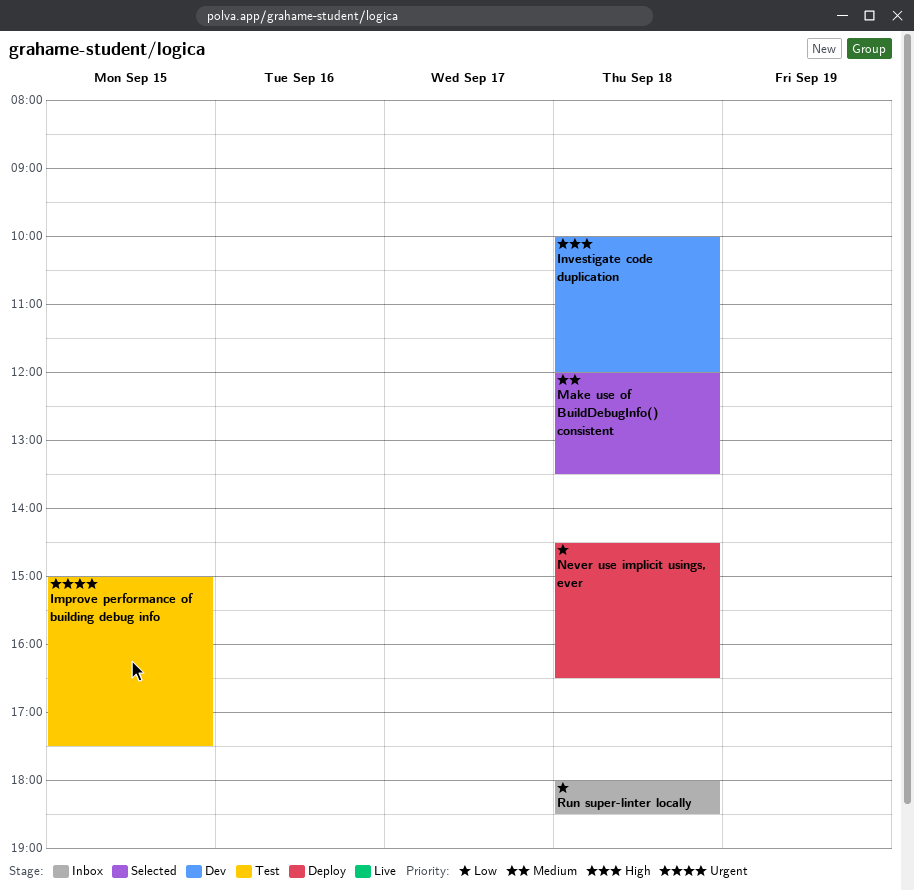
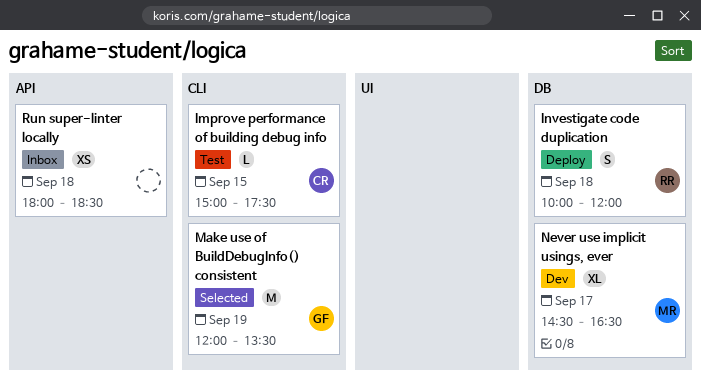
Investigate code duplication, status: Dev -> Deploy
Make use of BuildDebugInfo() consistent, day: Sep 18 -> Sep 19
Never use implicit usings, ever, status: Deploy -> Dev
Never use implicit usings, ever, day: Sep 18 -> Sep 17

